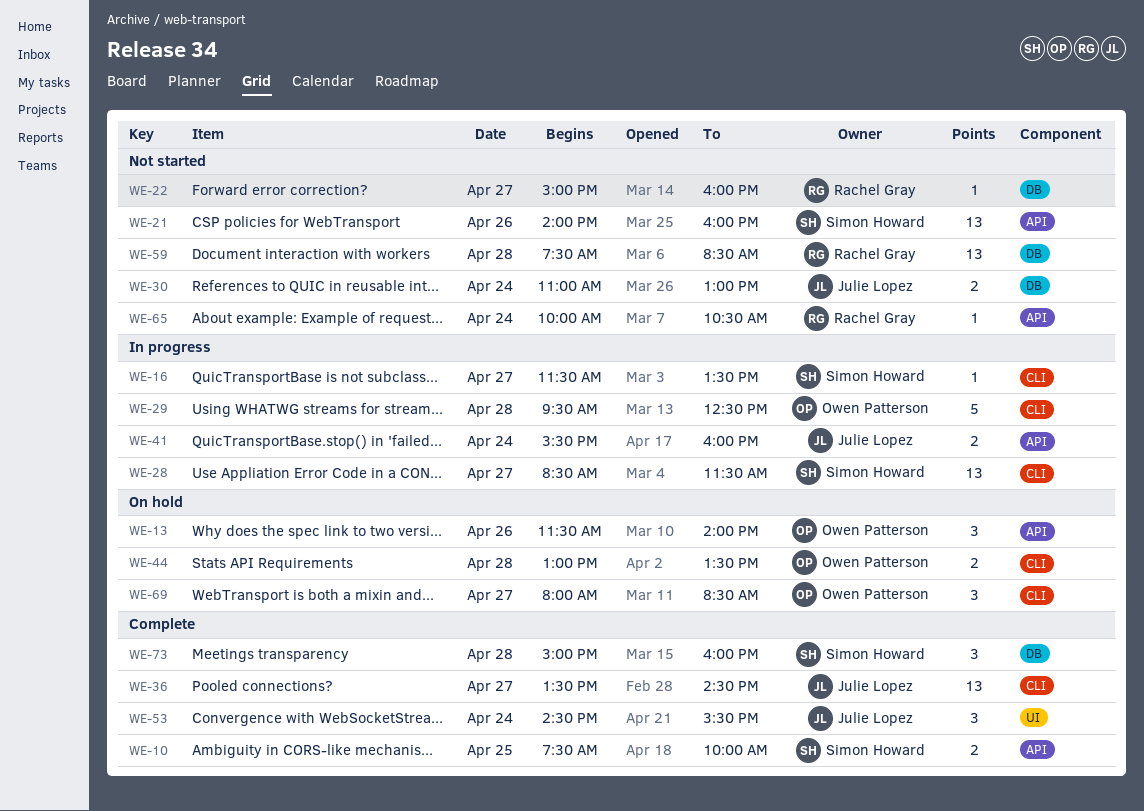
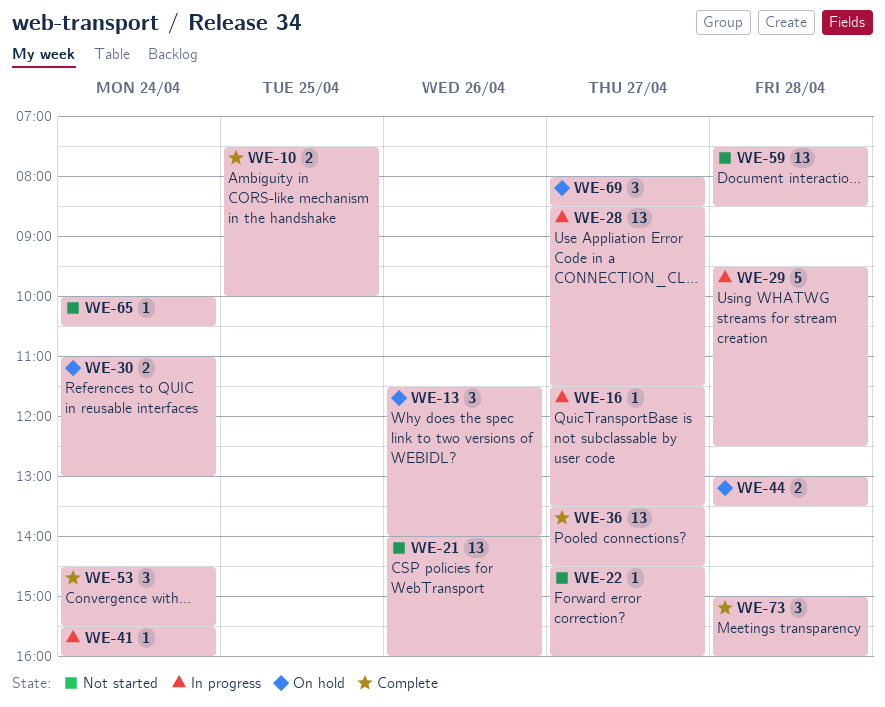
WE-22, begins: 15:00 -> 14:30
WE-30, status: Not started -> On hold
WE-41, estimate: 2 -> 1

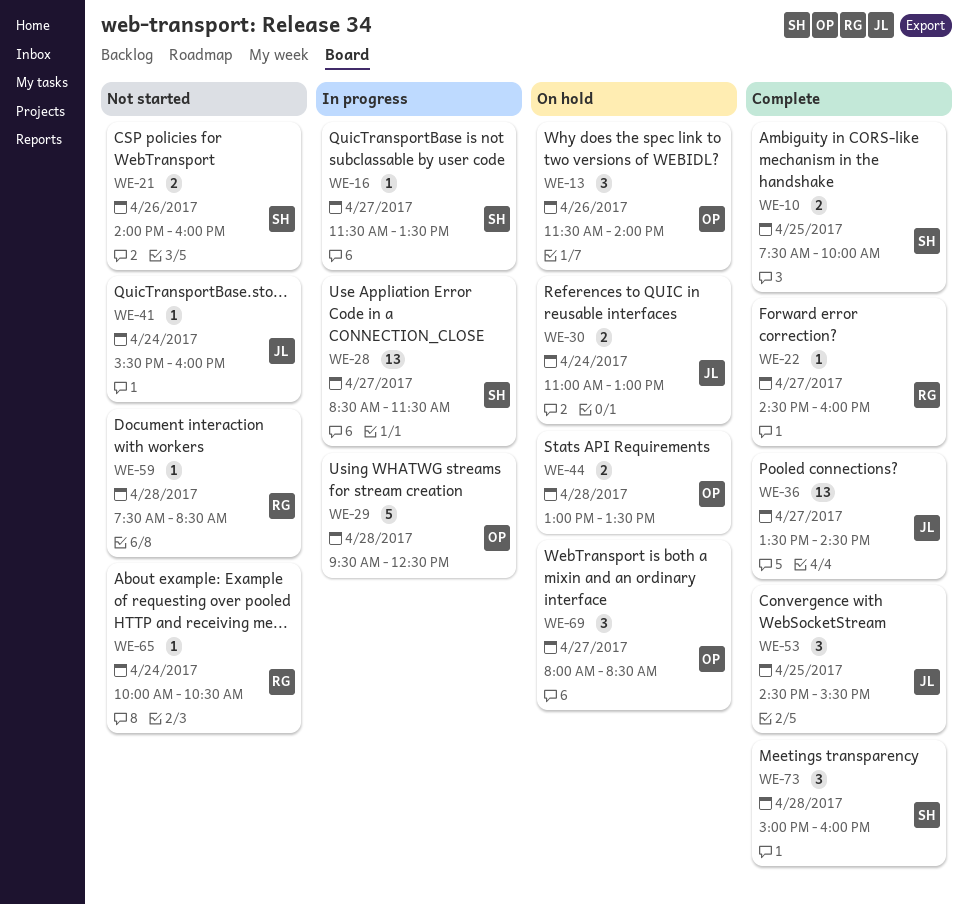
WE-21, estimate: 13 -> 2
WE-22, status: Not started -> Complete
WE-41, status: In progress -> Not started
WE-53, day: Apr 24 -> Apr 25
WE-59, estimate: 13 -> 1

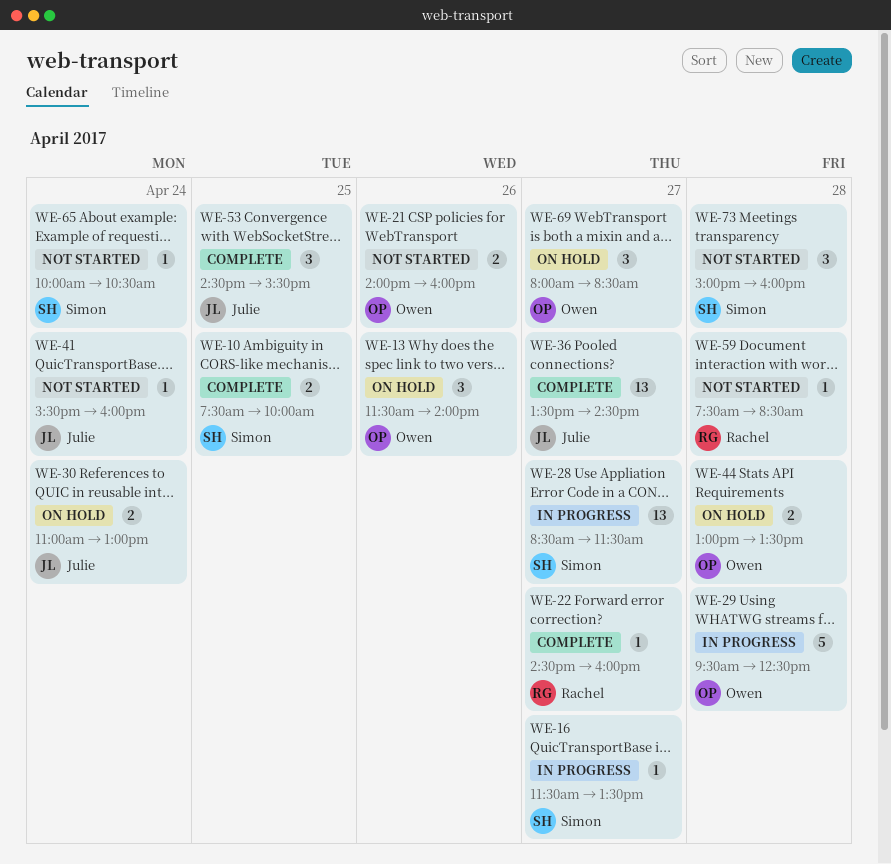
WE-21, owner: Simon -> Owen
WE-65, owner: Rachel -> Simon
WE-73, status: Complete -> Not started

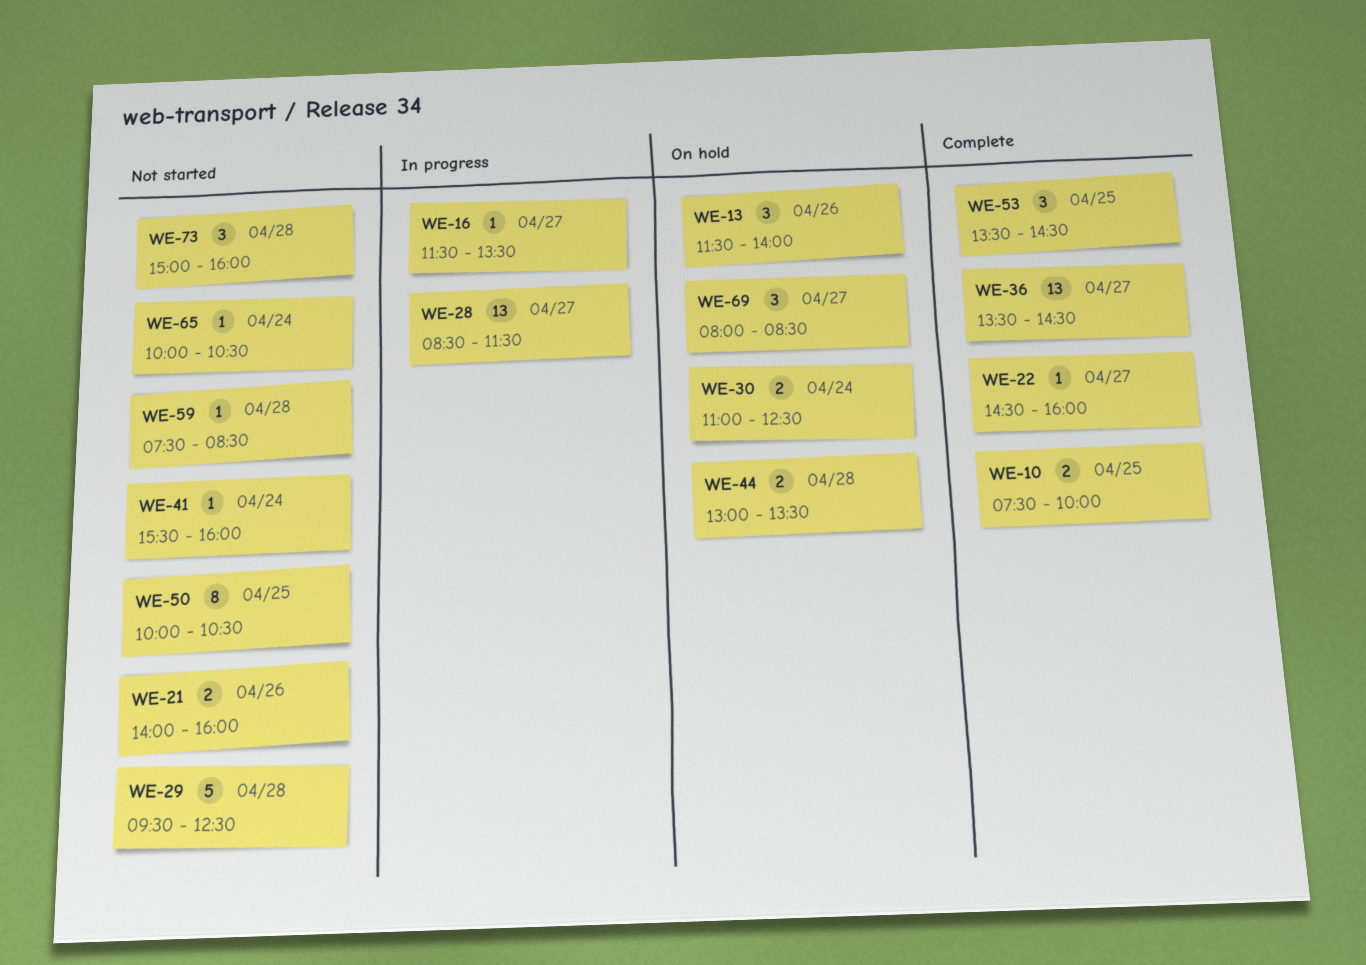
WE-29, status: In progress -> Not started
WE-30, ends: 13:00 -> 12:30
WE-50: none -> present
WE-53, begins: 14:30 -> 13:30
WE-53, ends: 15:30 -> 14:30

